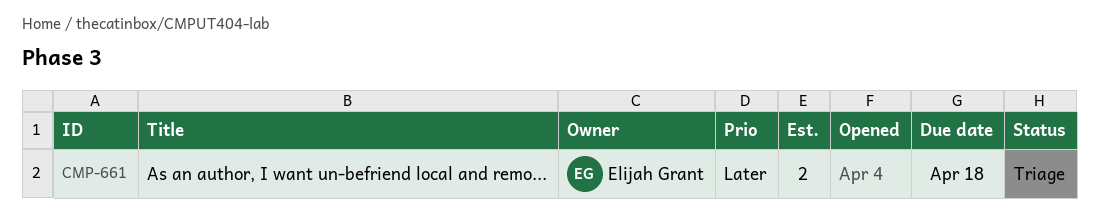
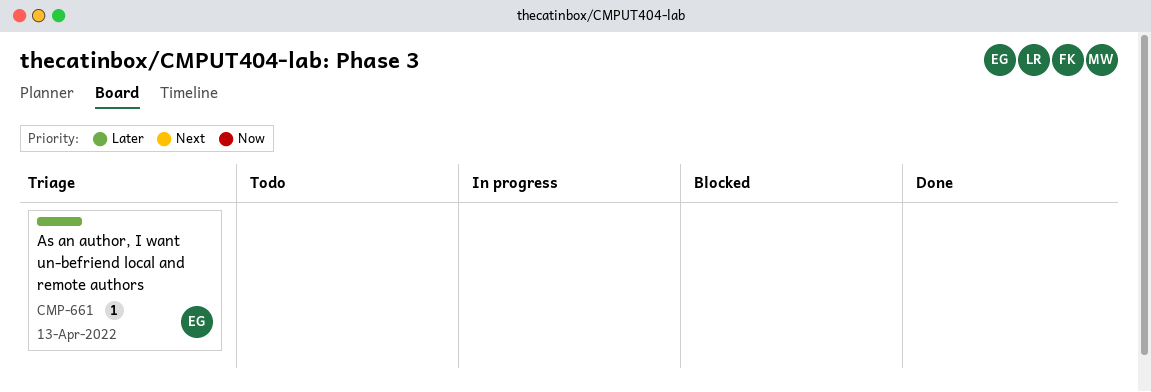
CMP-661, estimate: 2 -> 1
CMP-661, due: Apr 18 -> Apr 13

